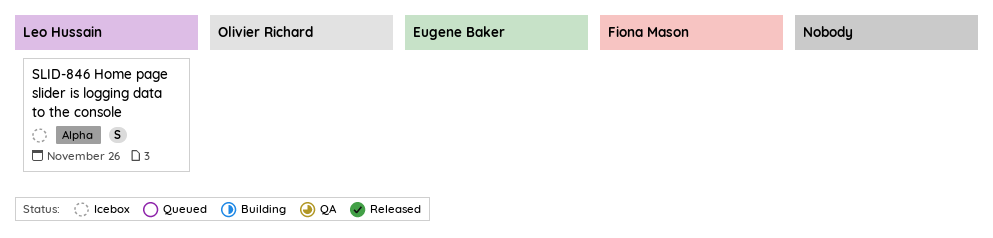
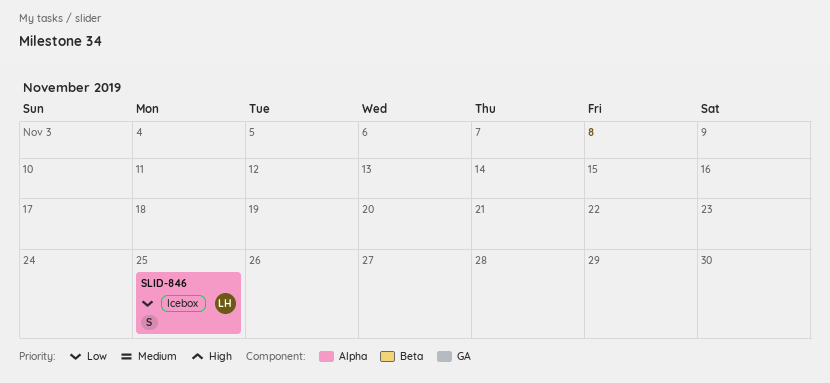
SLID-846, due: Nov 26 -> Nov 25

